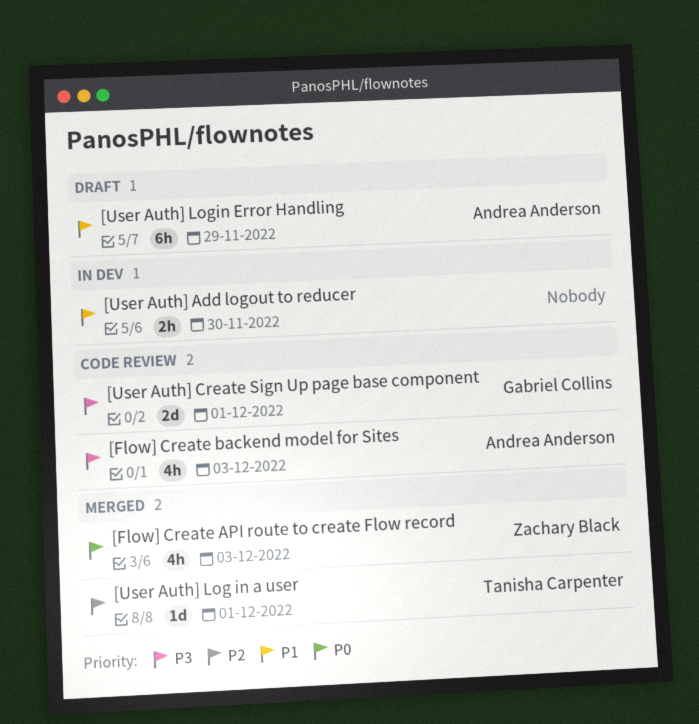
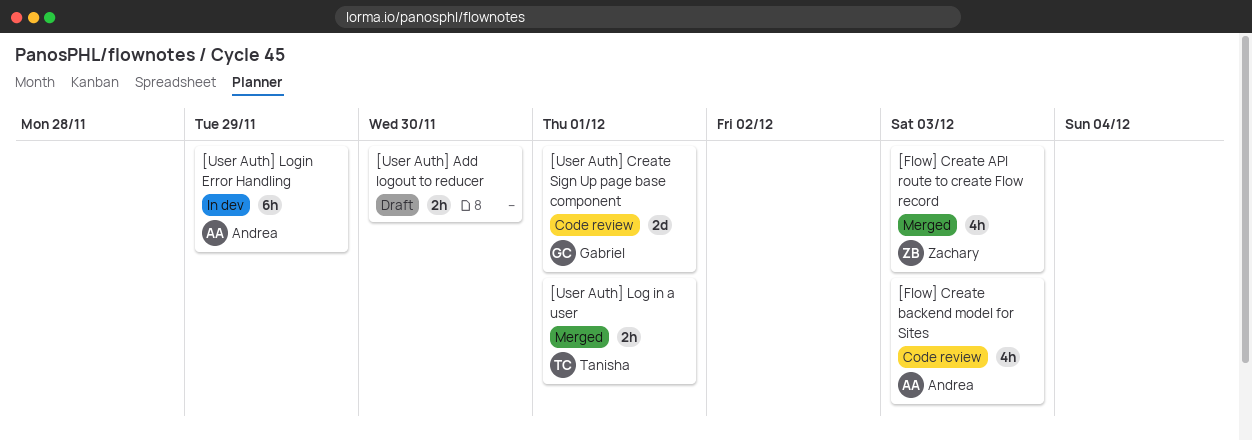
[User Auth] Add logout to reducer, status: In dev -> Draft
[User Auth] Log in a user, estimate: 1d -> 2h
[User Auth] Login Error Handling, status: Draft -> In dev

